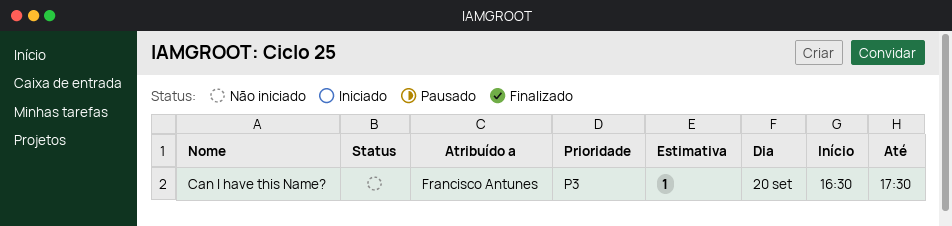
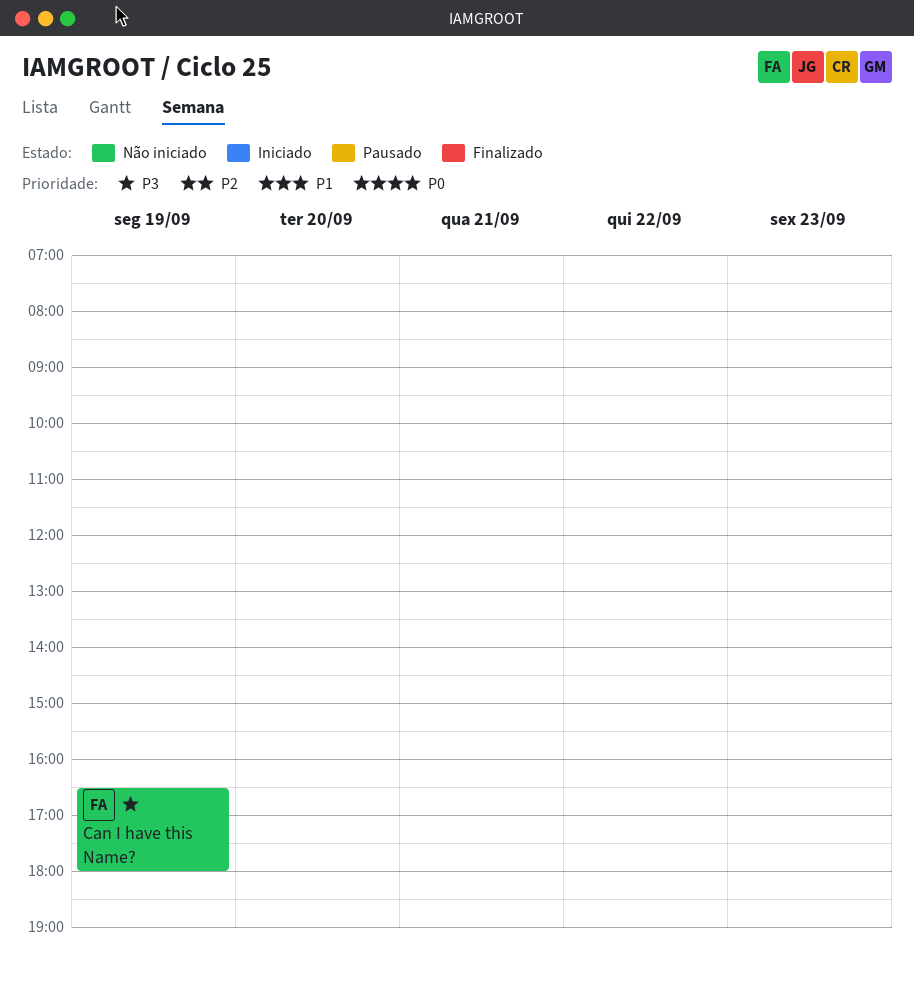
Can I have this Name?, day: Sep 20 -> Sep 19
Can I have this Name?, ends: 17:30 -> 18:00

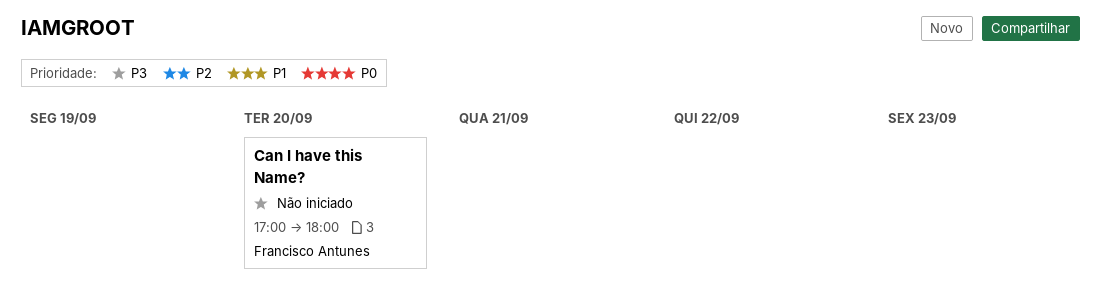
Can I have this Name?, day: Sep 19 -> Sep 20
Can I have this Name?, begins: 16:30 -> 17:00

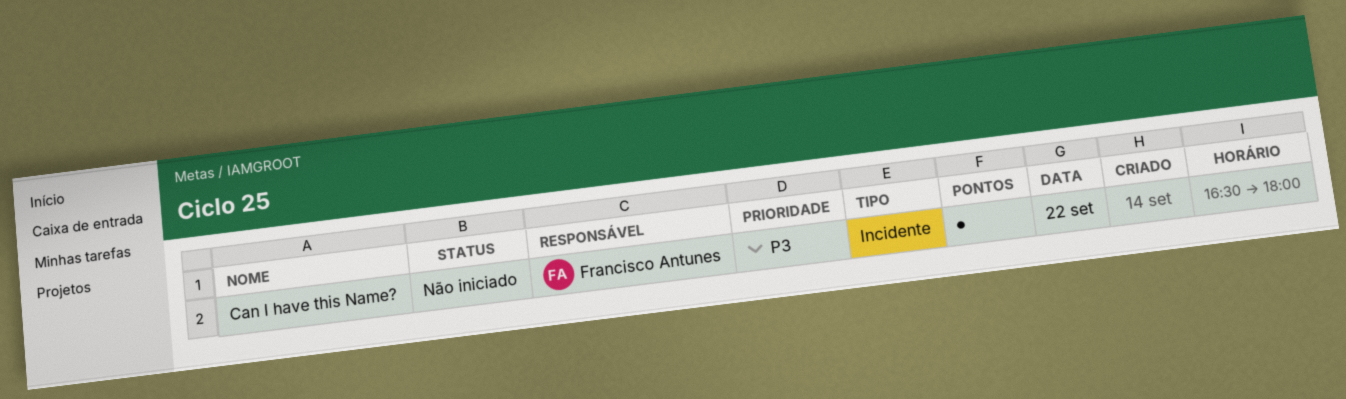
Can I have this Name?, day: Sep 20 -> Sep 22
Can I have this Name?, begins: 17:00 -> 16:30

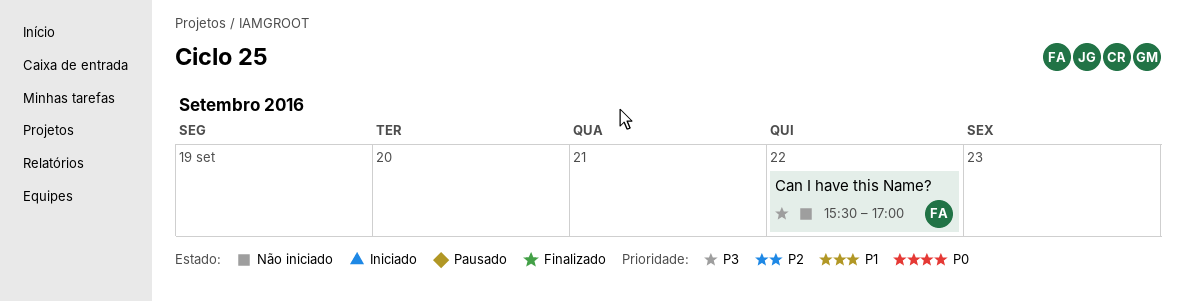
Can I have this Name?, begins: 16:30 -> 15:30
Can I have this Name?, ends: 18:00 -> 17:00

